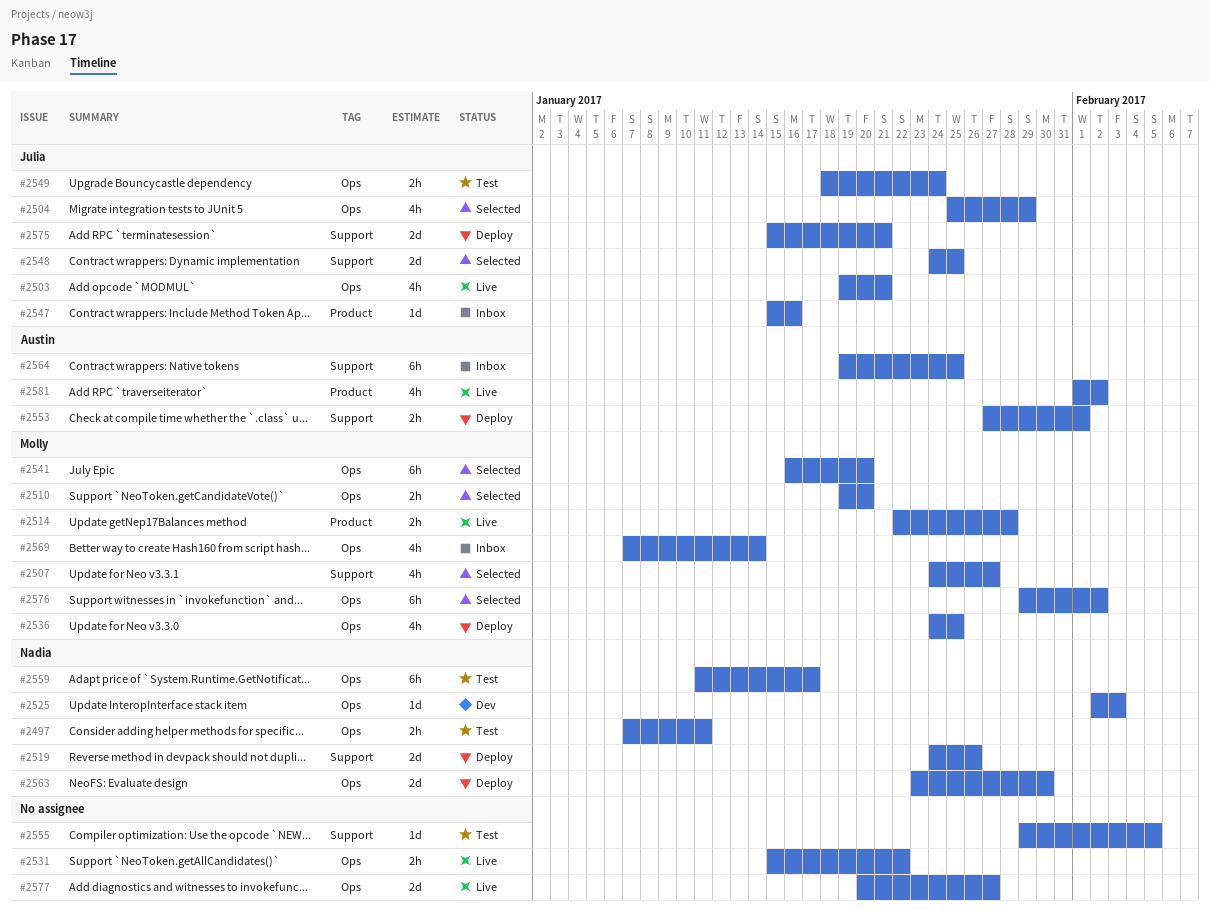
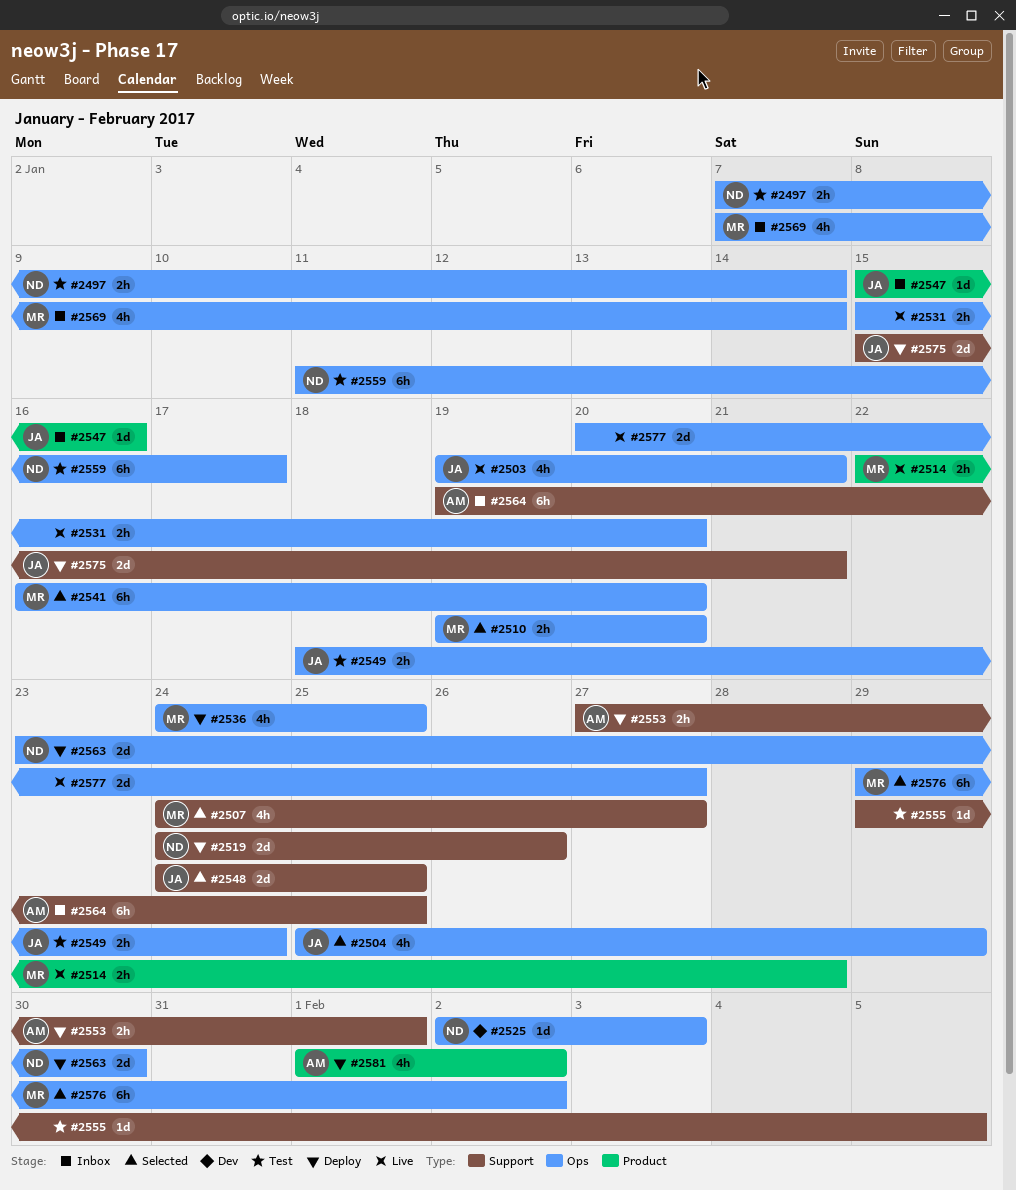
#2497, due: Jan 11 -> Jan 14
#2531, due: Jan 22 -> Jan 20
#2581, status: Live -> Deploy

